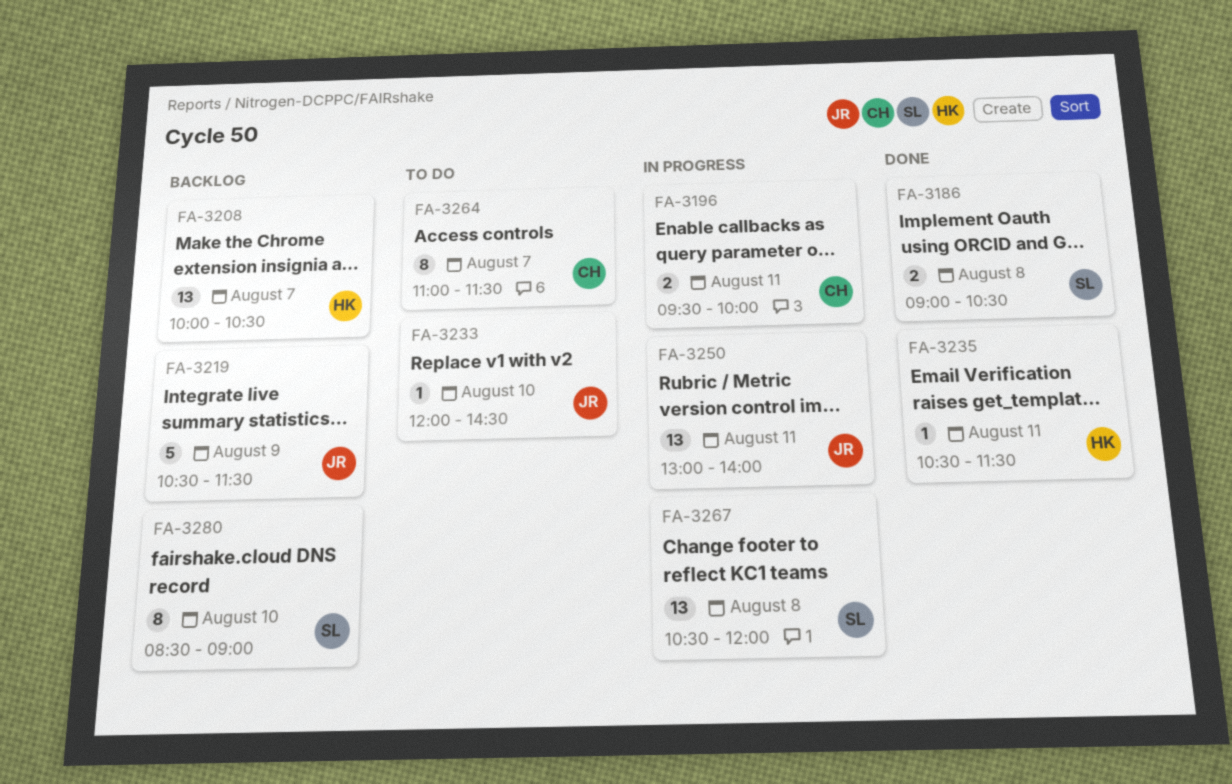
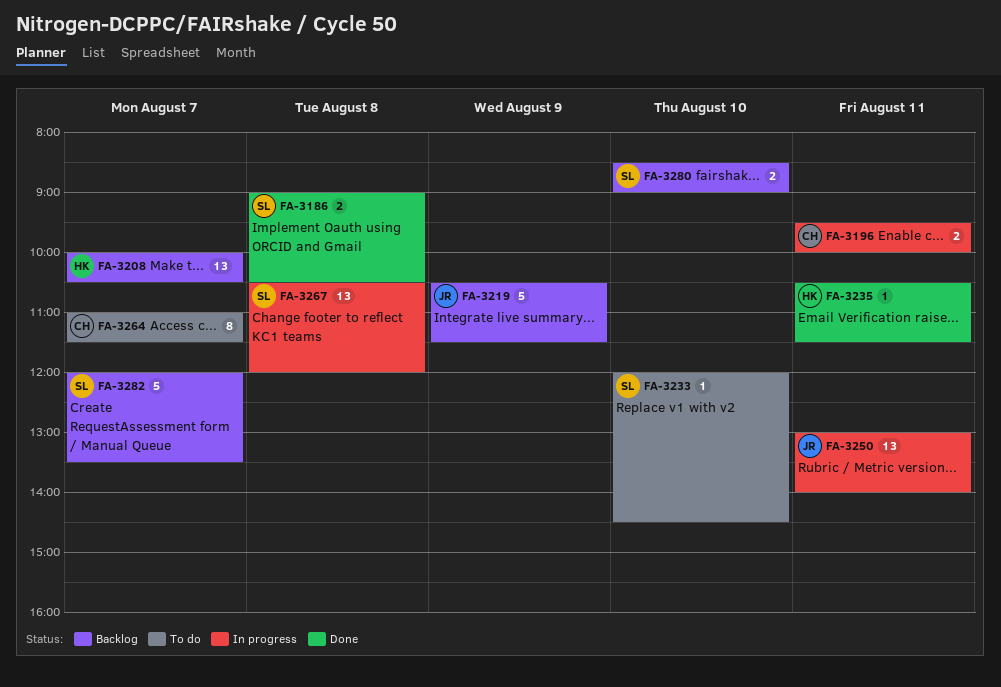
FA-3233, owner: JR -> SL
FA-3280, estimate: 8 -> 2
FA-3282: none -> present

